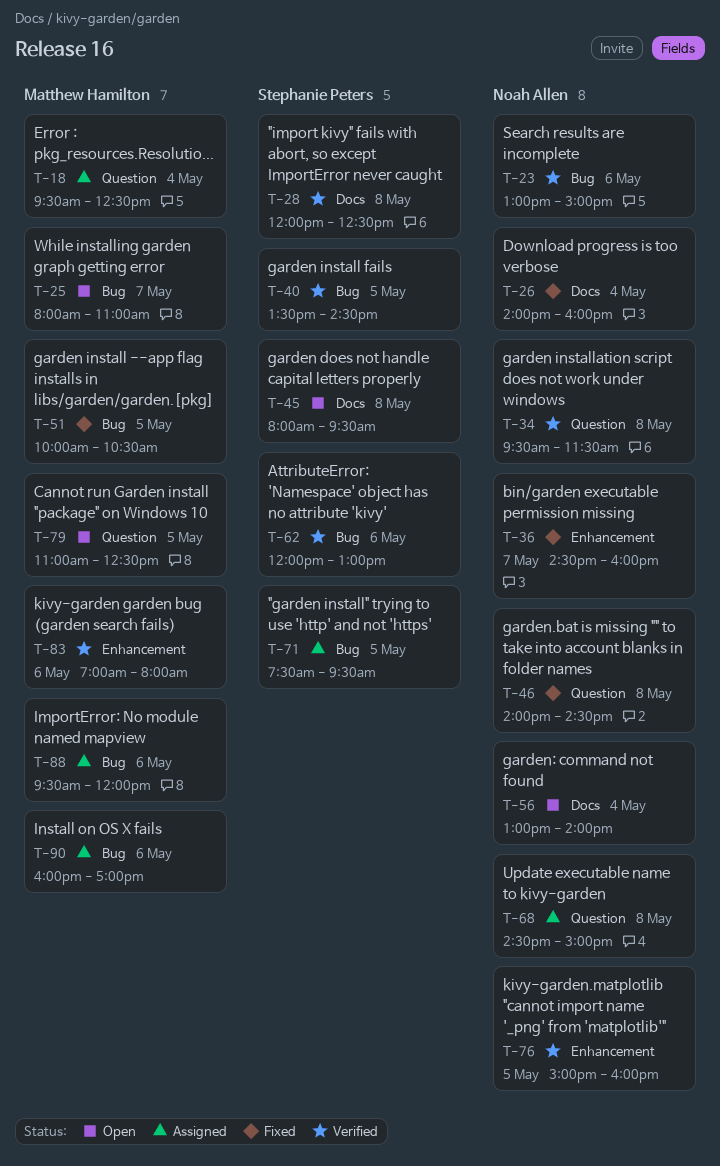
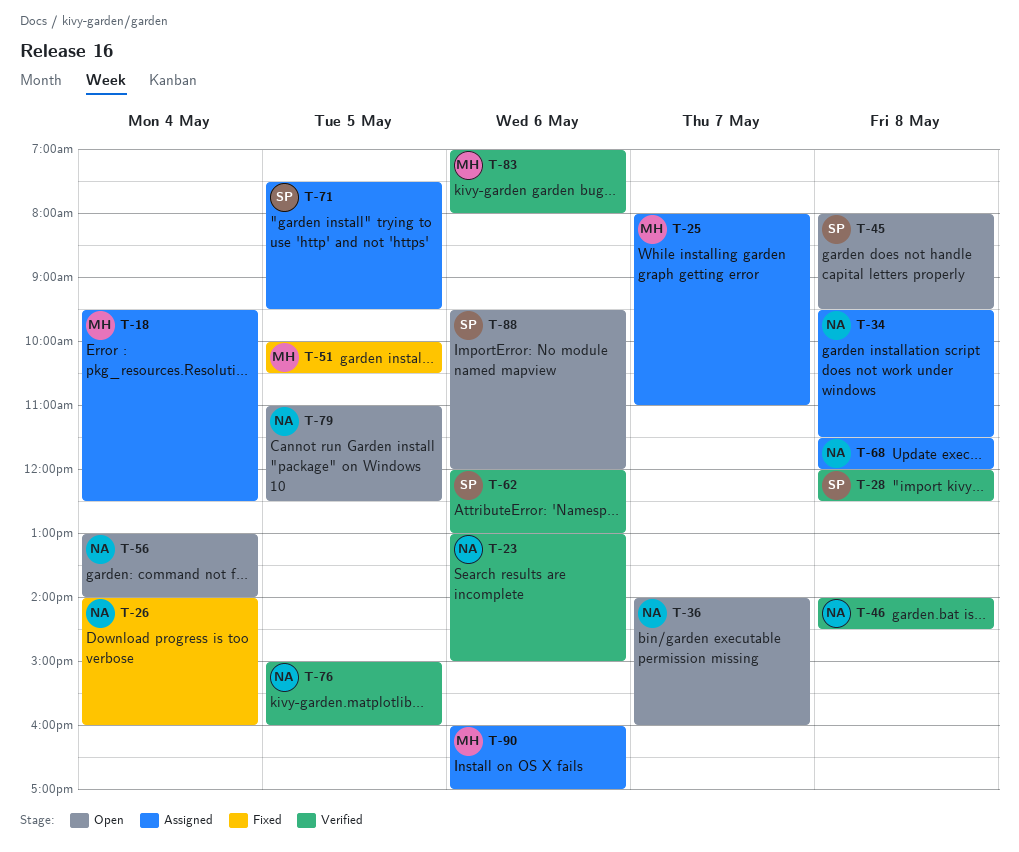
T-25, status: Open -> Assigned
T-34, status: Verified -> Assigned
T-36, status: Fixed -> Open
T-36, begins: 14:30 -> 14:00
T-40: present -> none
T-46, status: Fixed -> Verified
T-68, begins: 14:30 -> 11:30
T-68, ends: 15:00 -> 12:00
T-79, owner: Matthew Hamilton -> Noah Allen
T-88, status: Assigned -> Open
T-88, owner: Matthew Hamilton -> Stephanie Peters

